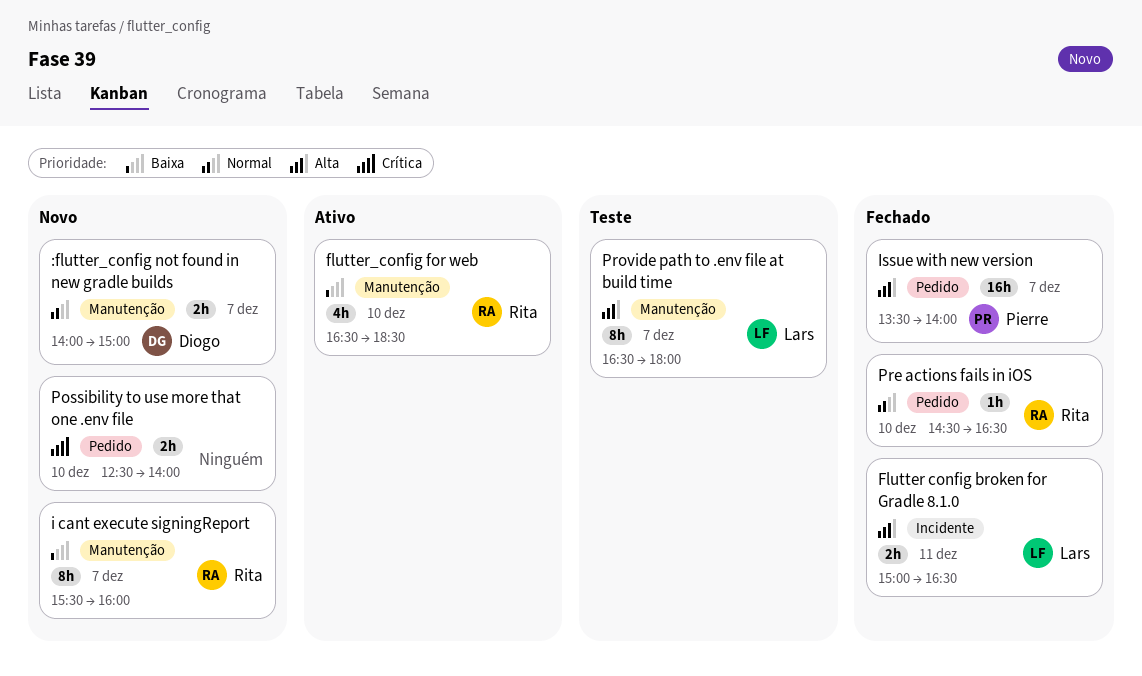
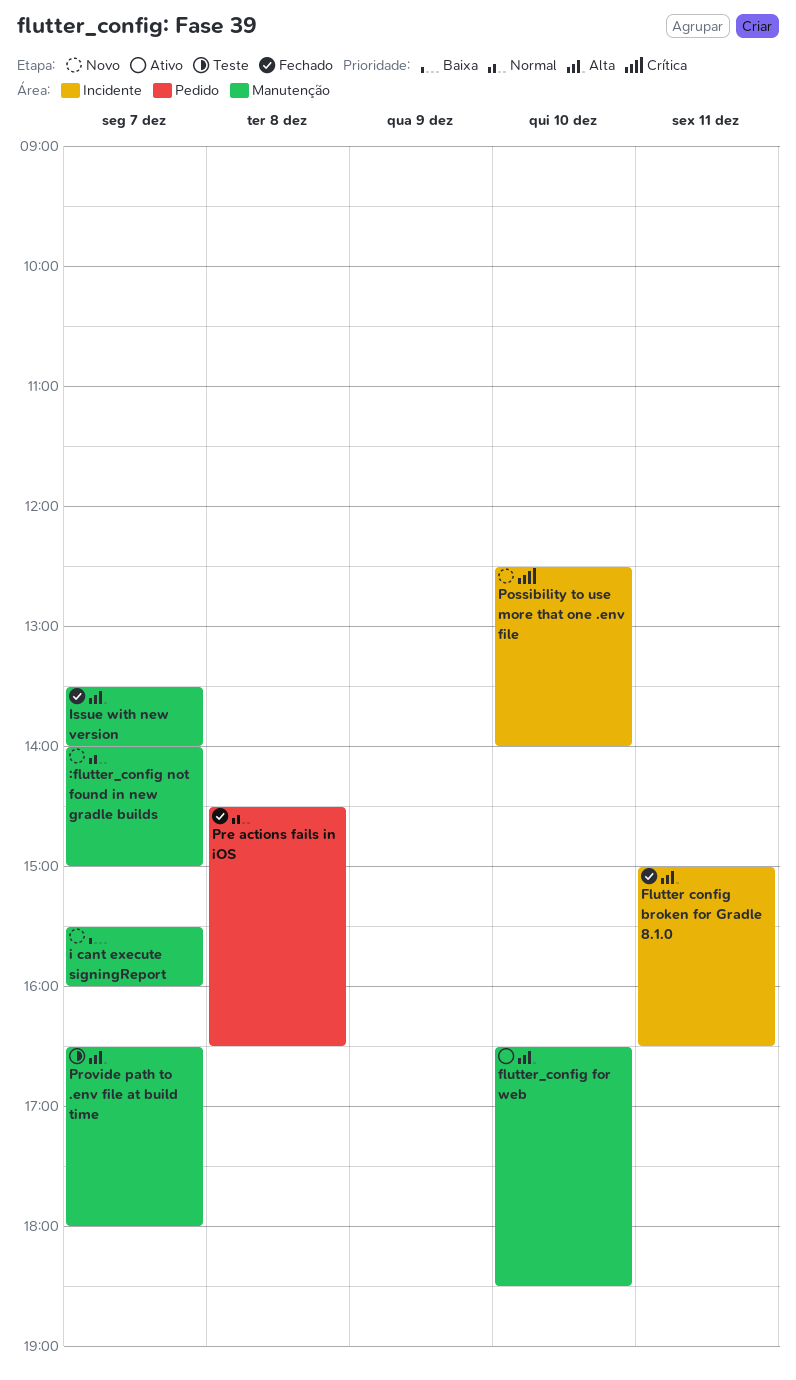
flutter_config for web, priority: Baixa -> Alta
Issue with new version, label: Pedido -> Manutenção
Possibility to use more that one .env file, label: Pedido -> Incidente
Pre actions fails in iOS, day: Dec 10 -> Dec 8

